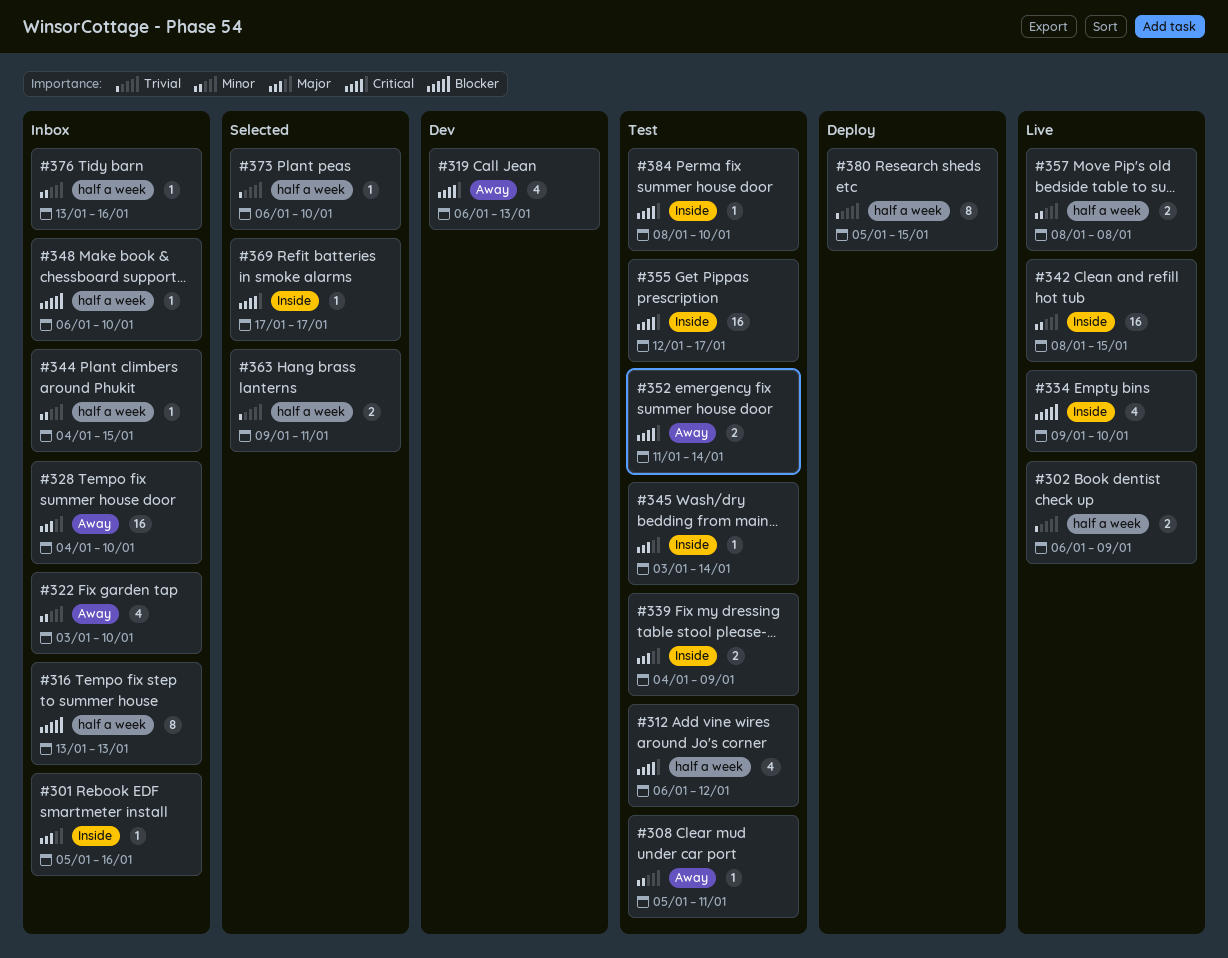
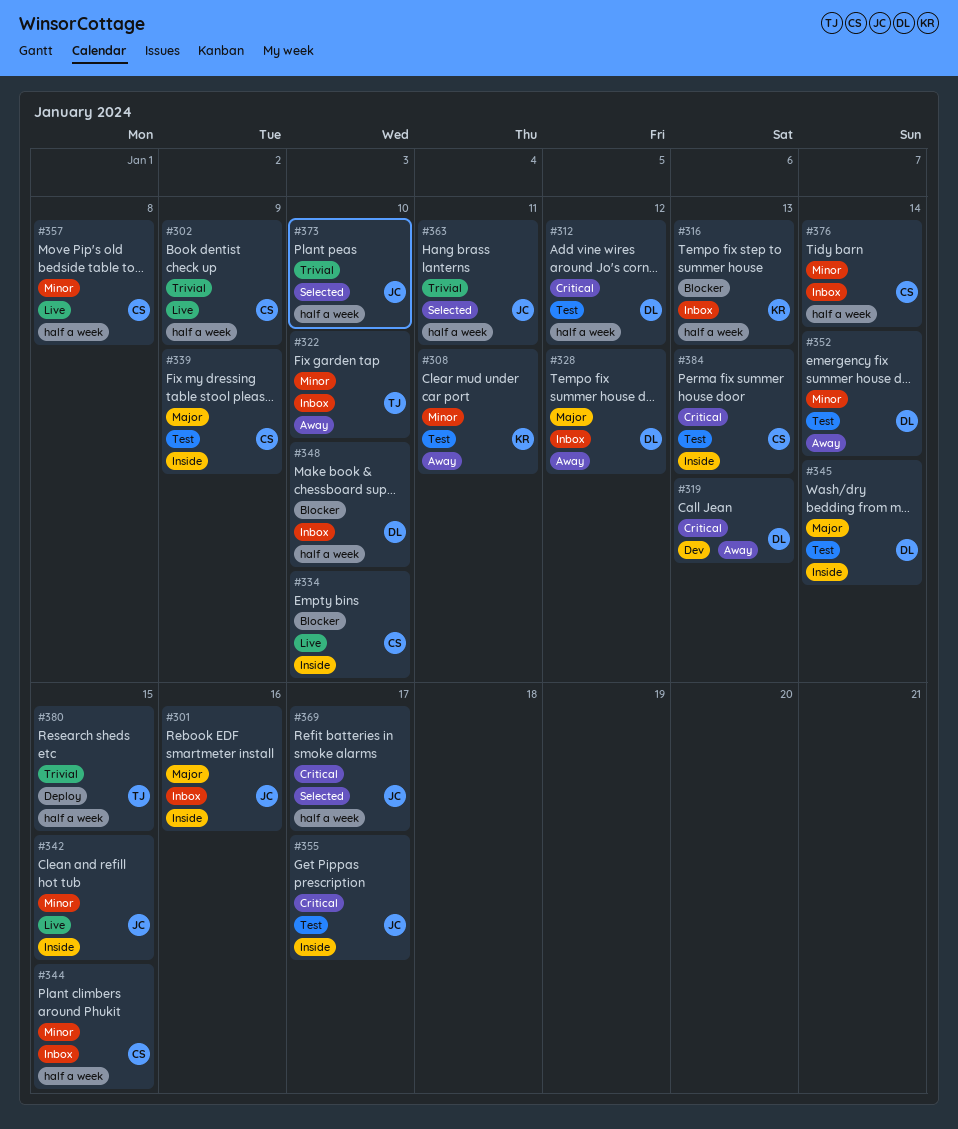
#328, due: Jan 10 -> Jan 12
#352, priority: Critical -> Minor
#369, label: Inside -> half a week
#376, due: Jan 16 -> Jan 14
#384, due: Jan 10 -> Jan 13

